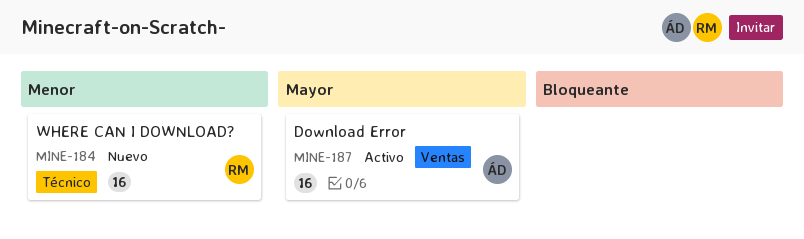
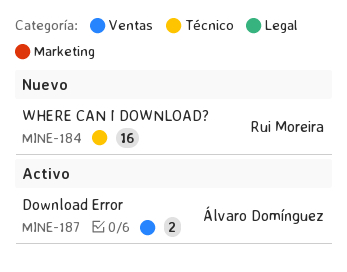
MINE-187, estimate: 16 -> 2

